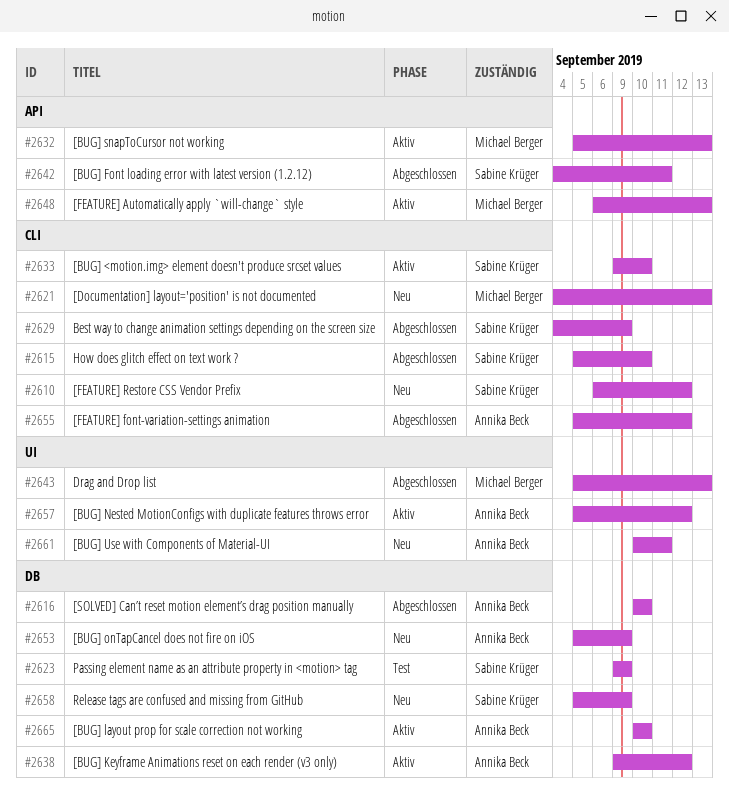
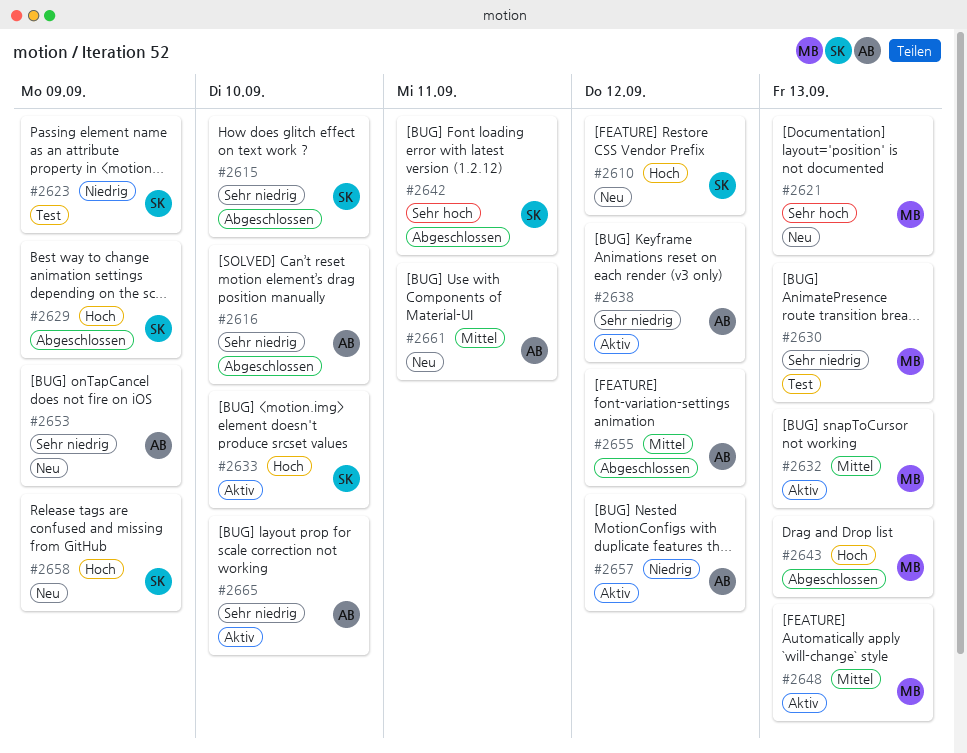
#2630: none -> present

